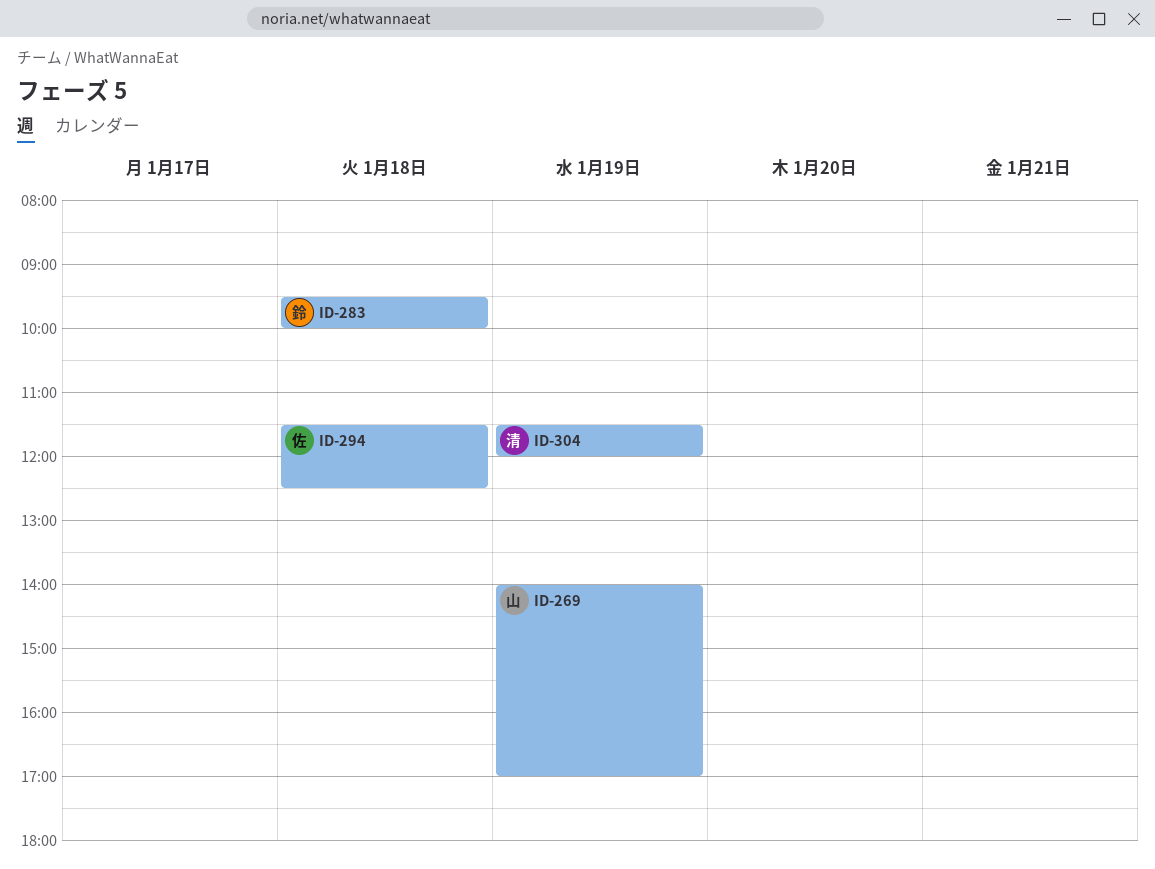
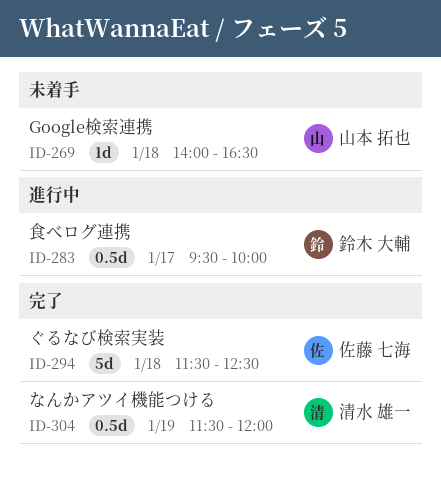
ID-269, day: Jan 19 -> Jan 18
ID-269, ends: 17:00 -> 16:30
ID-283, day: Jan 18 -> Jan 17

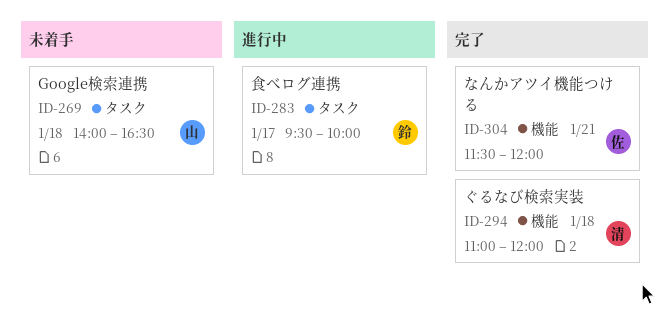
ID-294, owner: 佐藤 七海 -> 清水 雄一
ID-294, begins: 11:30 -> 11:00
ID-294, ends: 12:30 -> 12:00
ID-304, owner: 清水 雄一 -> 佐藤 七海
ID-304, day: Jan 19 -> Jan 21

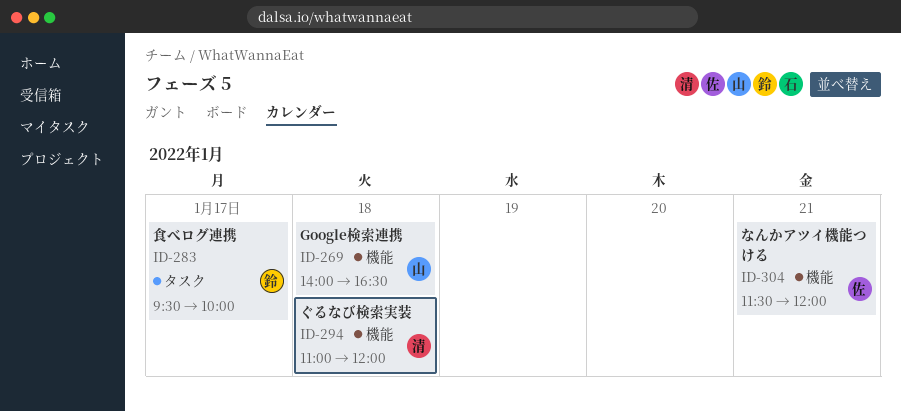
ID-269, label: タスク -> 機能

